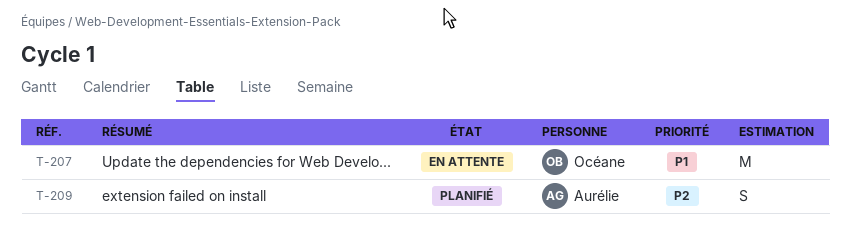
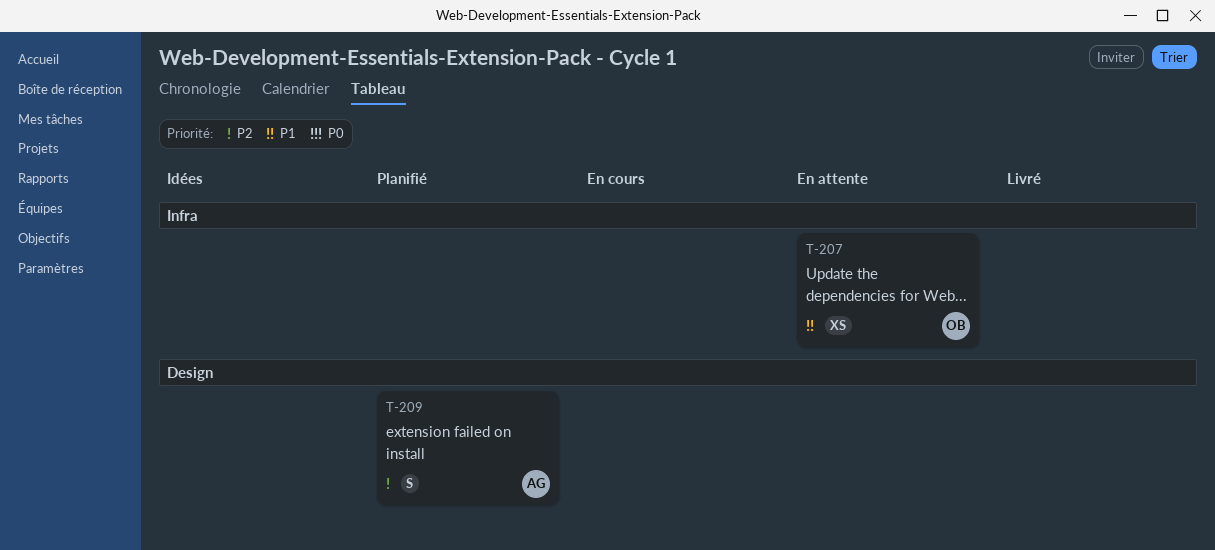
T-207, estimate: M -> XS

